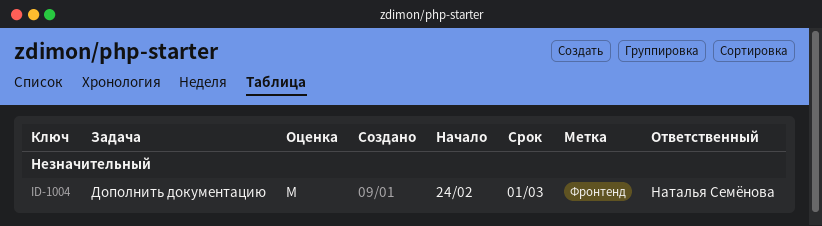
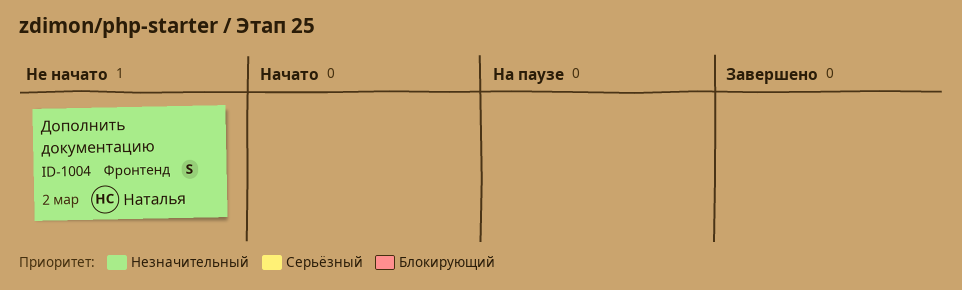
ID-1004, estimate: M -> S
ID-1004, due: Mar 1 -> Mar 2

